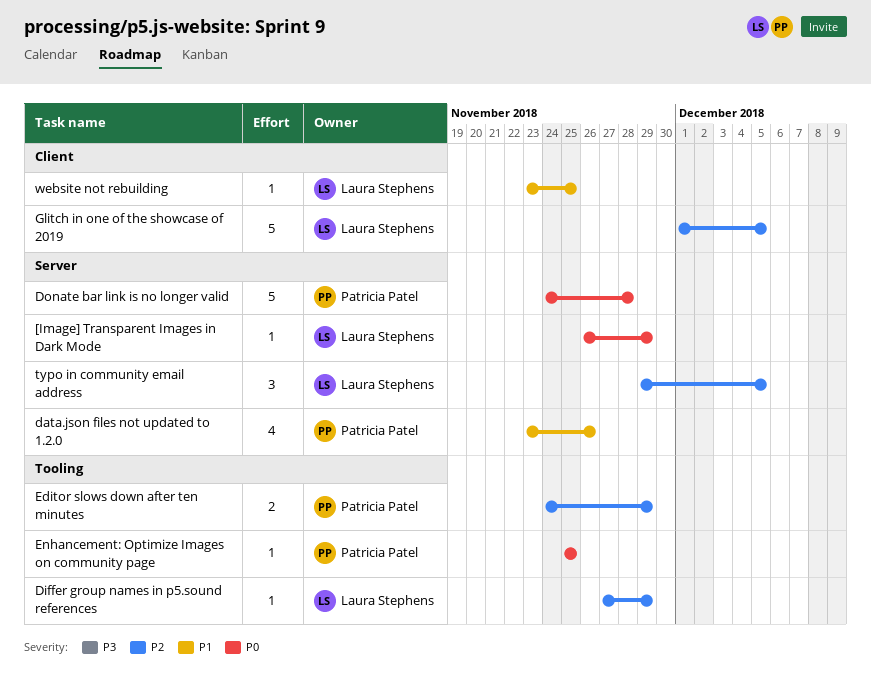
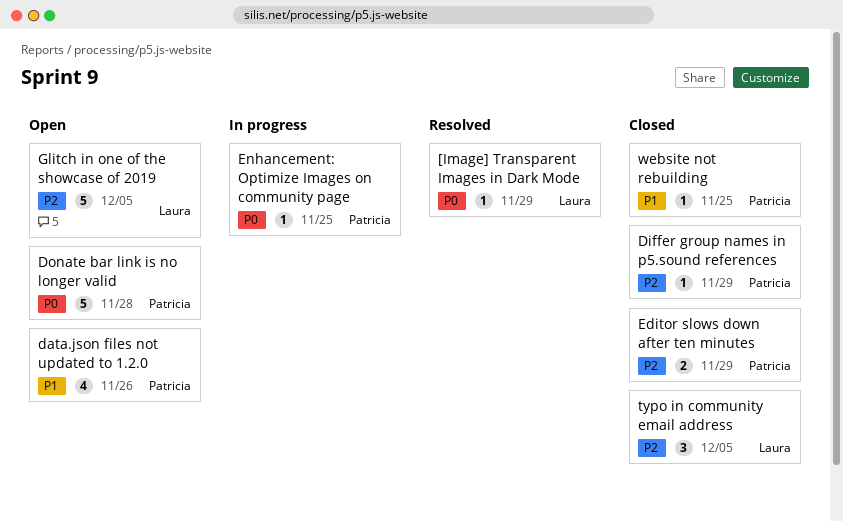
Differ group names in p5.sound references, owner: Laura Stephens -> Patricia Patel
website not rebuilding, owner: Laura Stephens -> Patricia Patel

